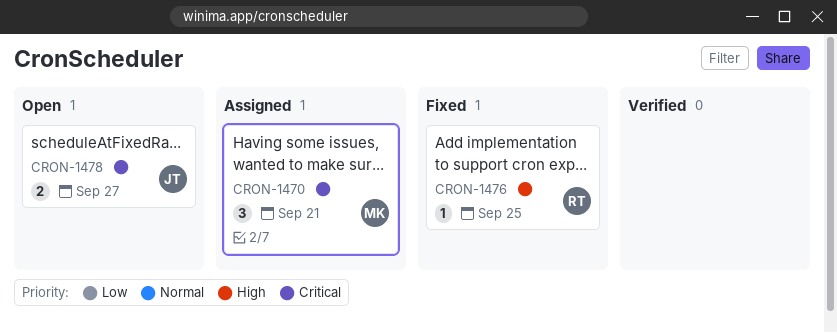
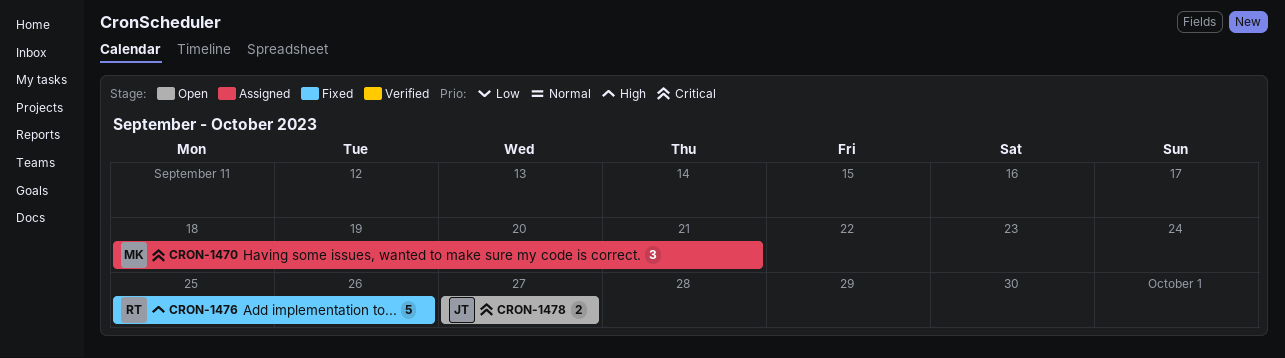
CRON-1476, estimate: 1 -> 5
CRON-1476, due: Sep 25 -> Sep 26

